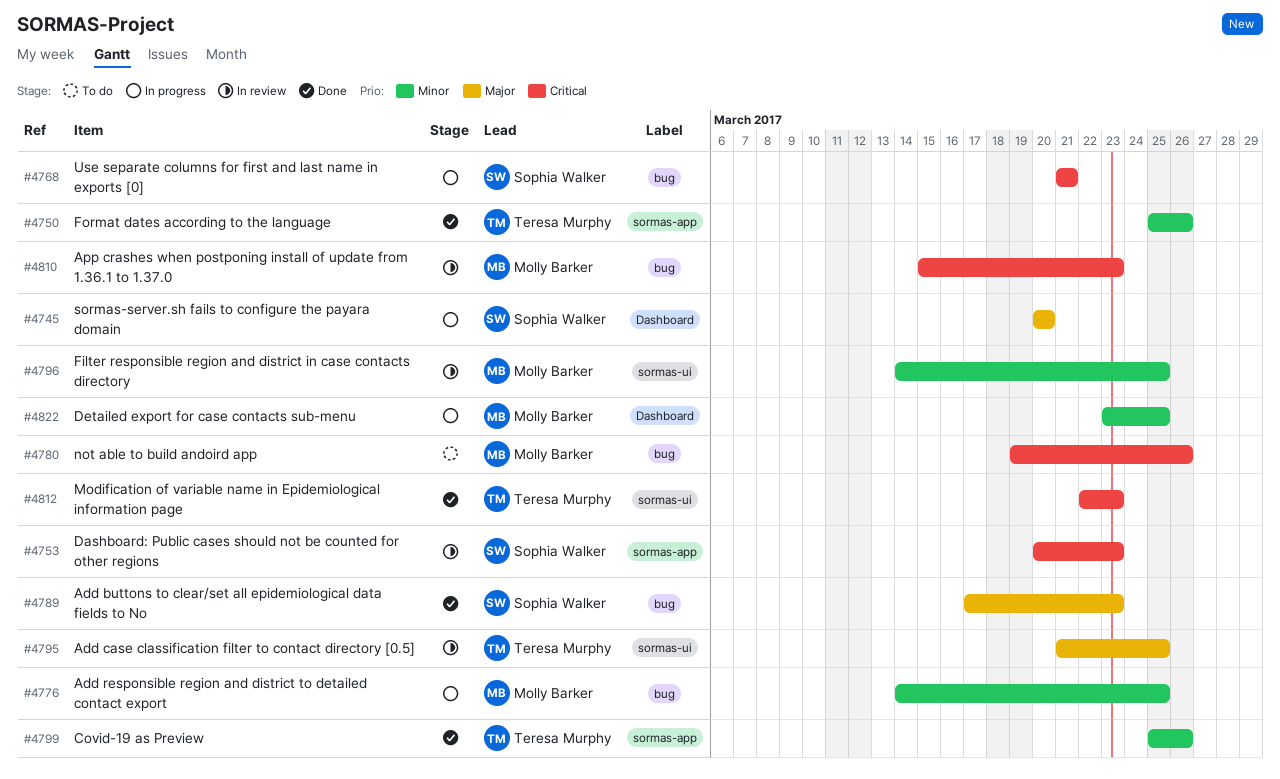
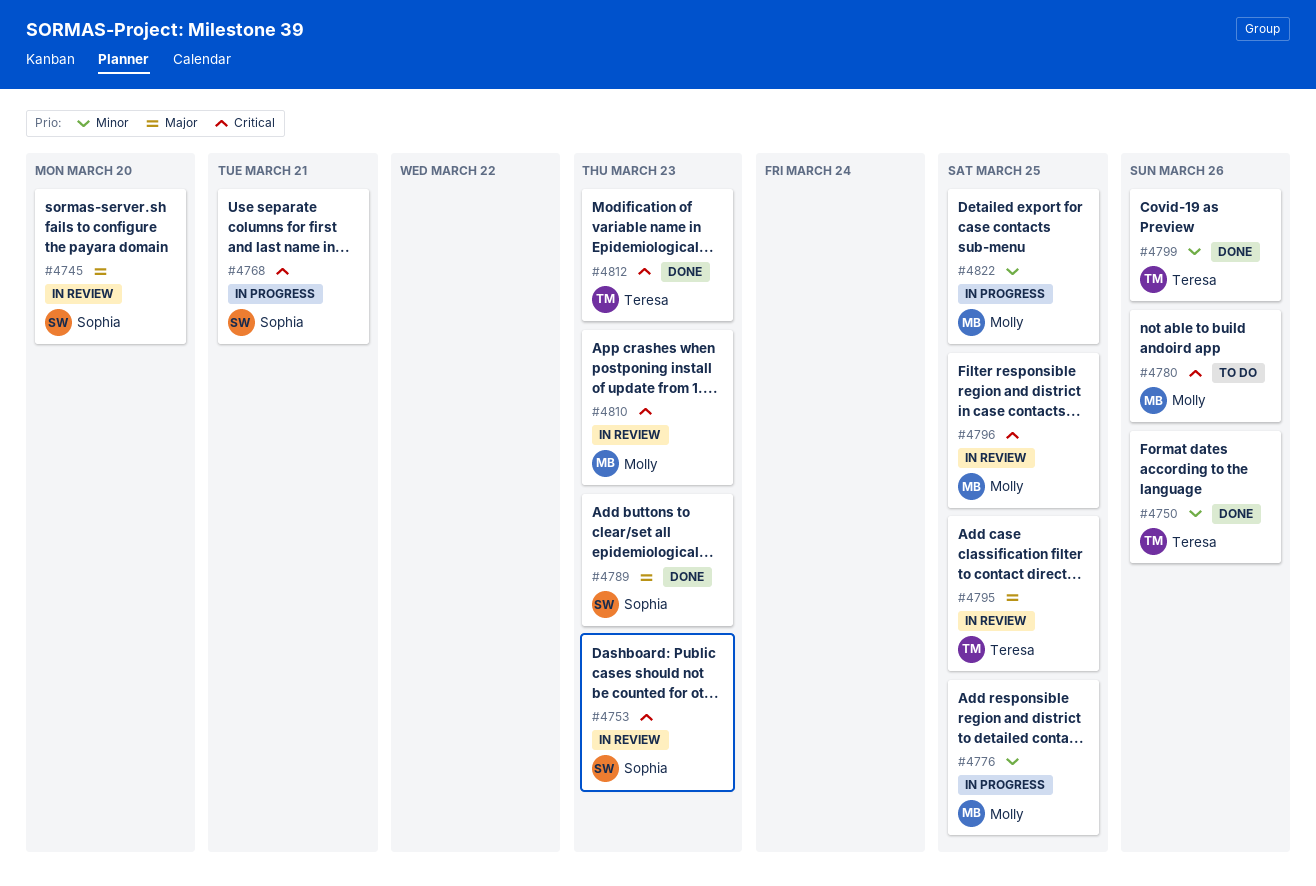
#4745, status: In progress -> In review
#4796, priority: Minor -> Critical

